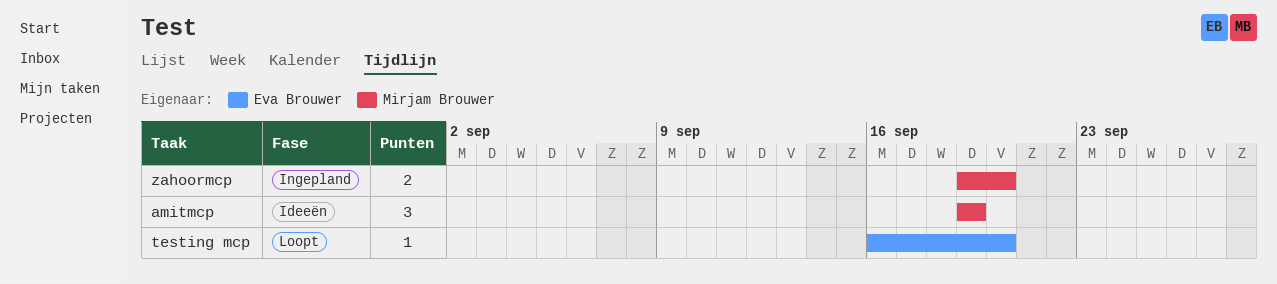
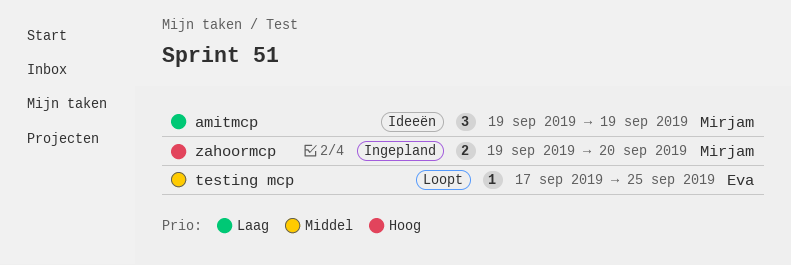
testing mcp, start: Sep 16 -> Sep 17
testing mcp, due: Sep 20 -> Sep 25

